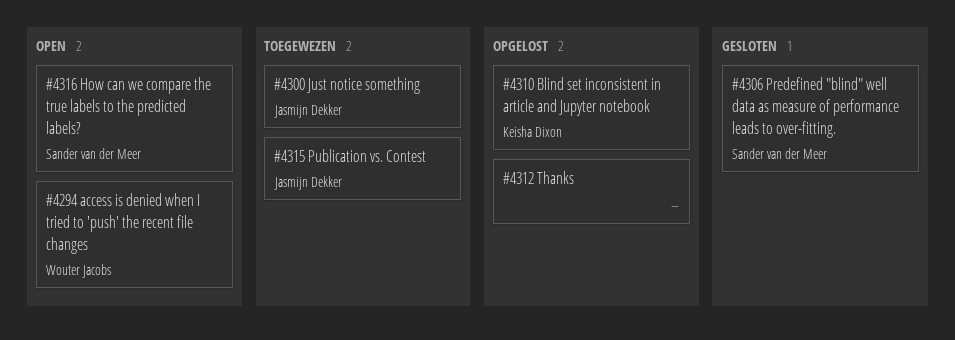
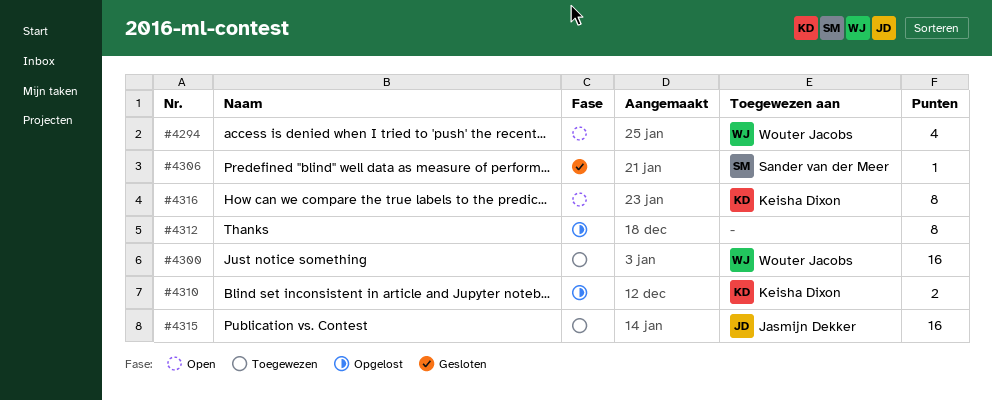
#4300, owner: Jasmijn Dekker -> Wouter Jacobs
#4316, owner: Sander van der Meer -> Keisha Dixon

